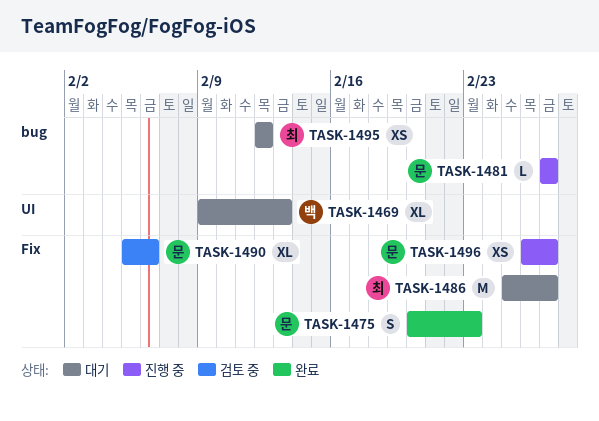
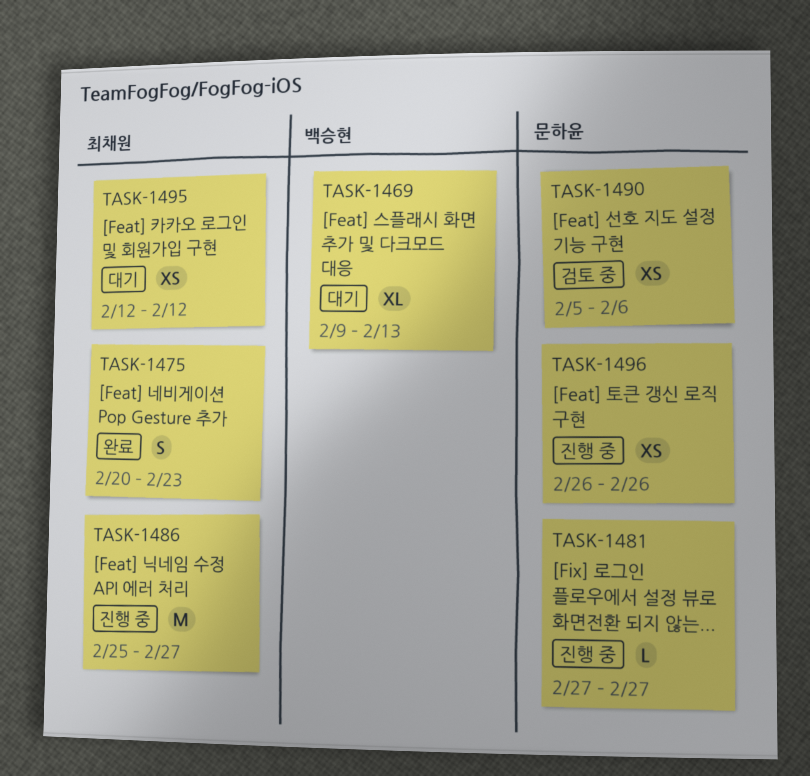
TASK-1475, owner: 문하윤 -> 최채원
TASK-1486, status: 대기 -> 진행 중
TASK-1490, estimate: XL -> XS
TASK-1496, due: Feb 27 -> Feb 26

